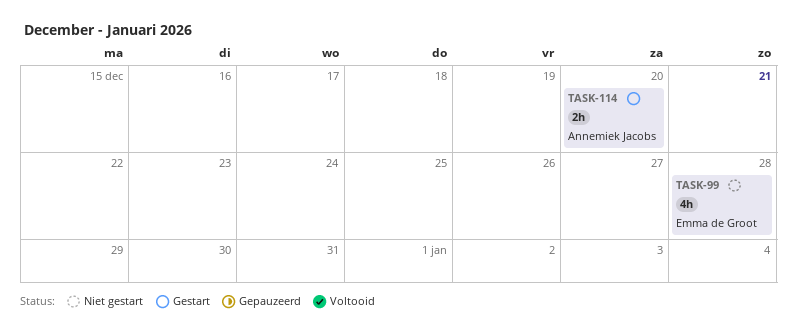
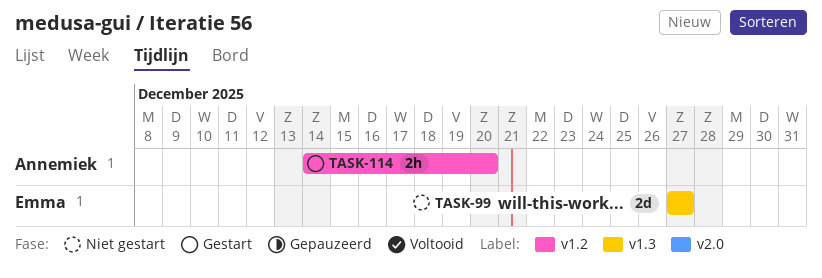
TASK-99, estimate: 4h -> 2d
TASK-99, due: Dec 28 -> Dec 27

